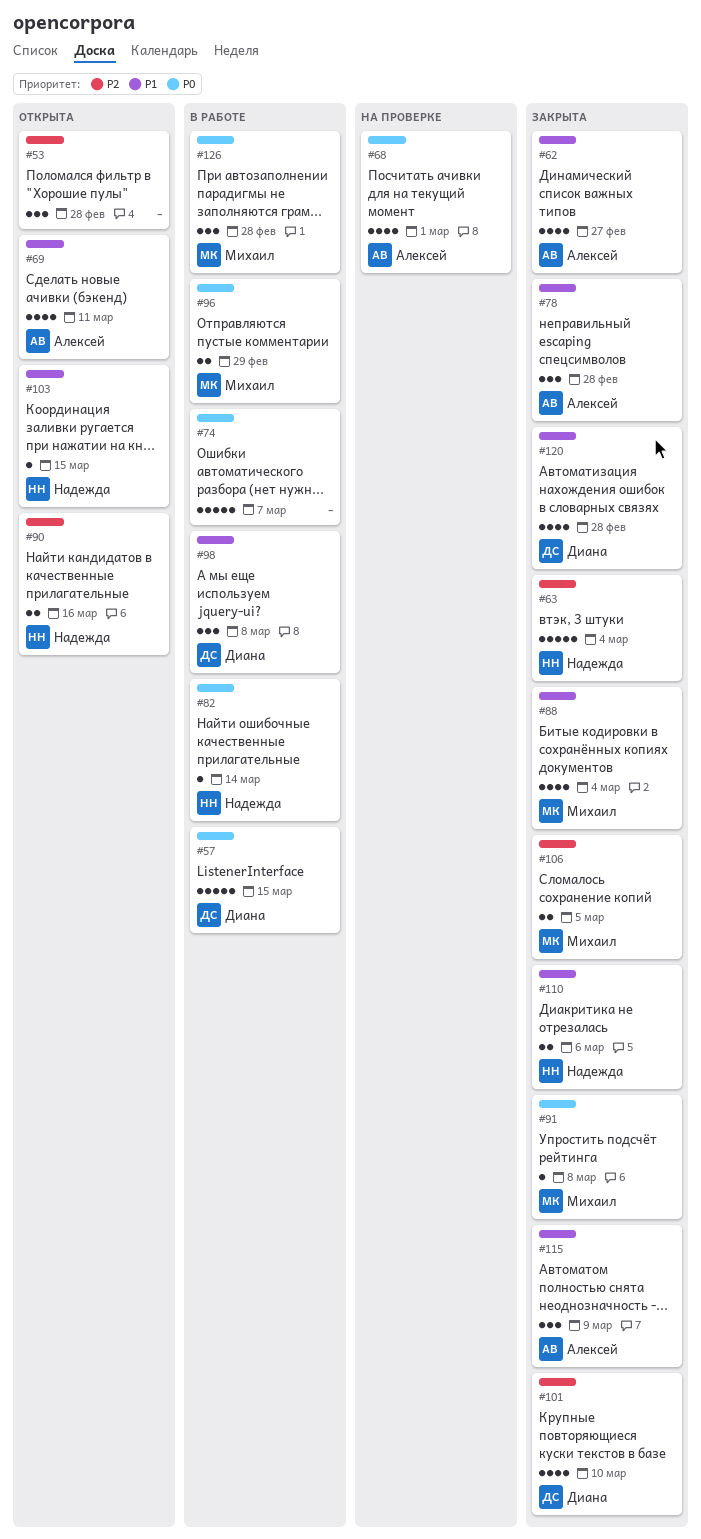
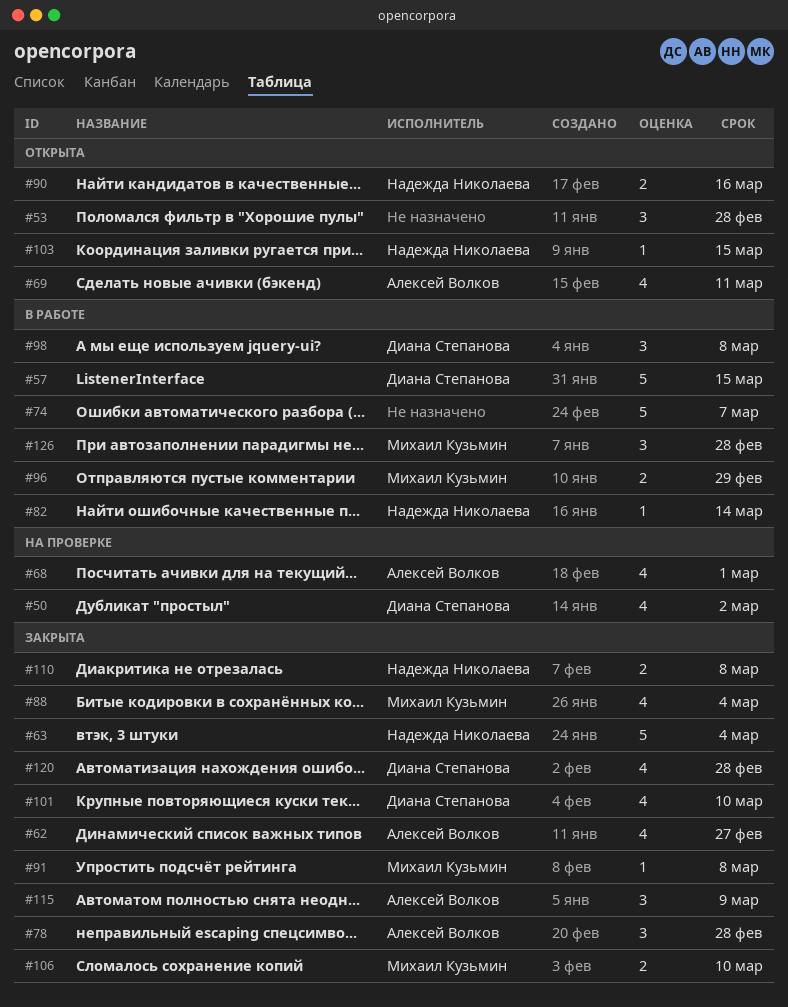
#50: none -> present
#106, due: Mar 5 -> Mar 10
#110, due: Mar 6 -> Mar 8

